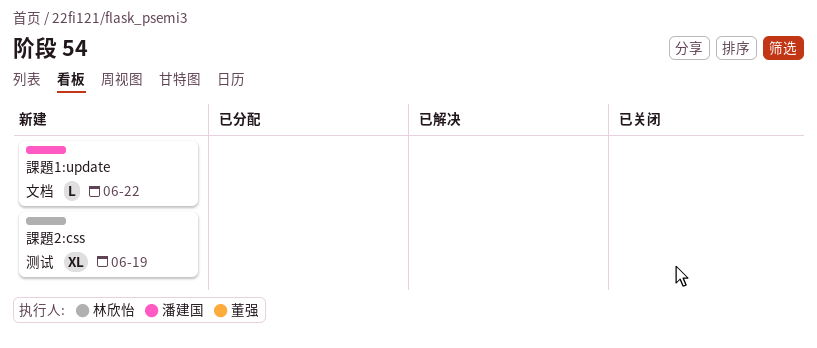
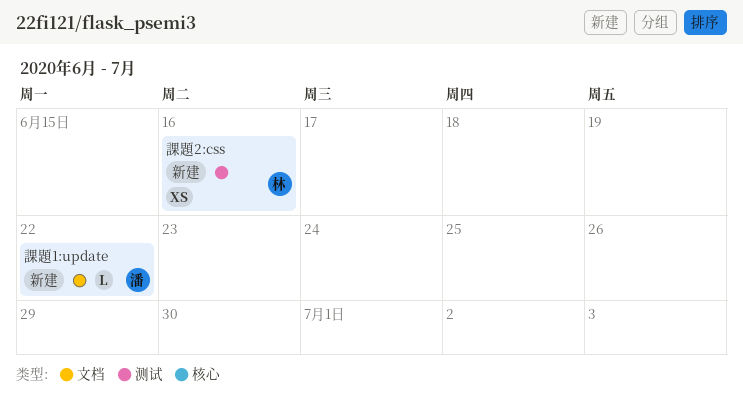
課題2:css, estimate: XL -> XS
課題2:css, due: Jun 19 -> Jun 16

